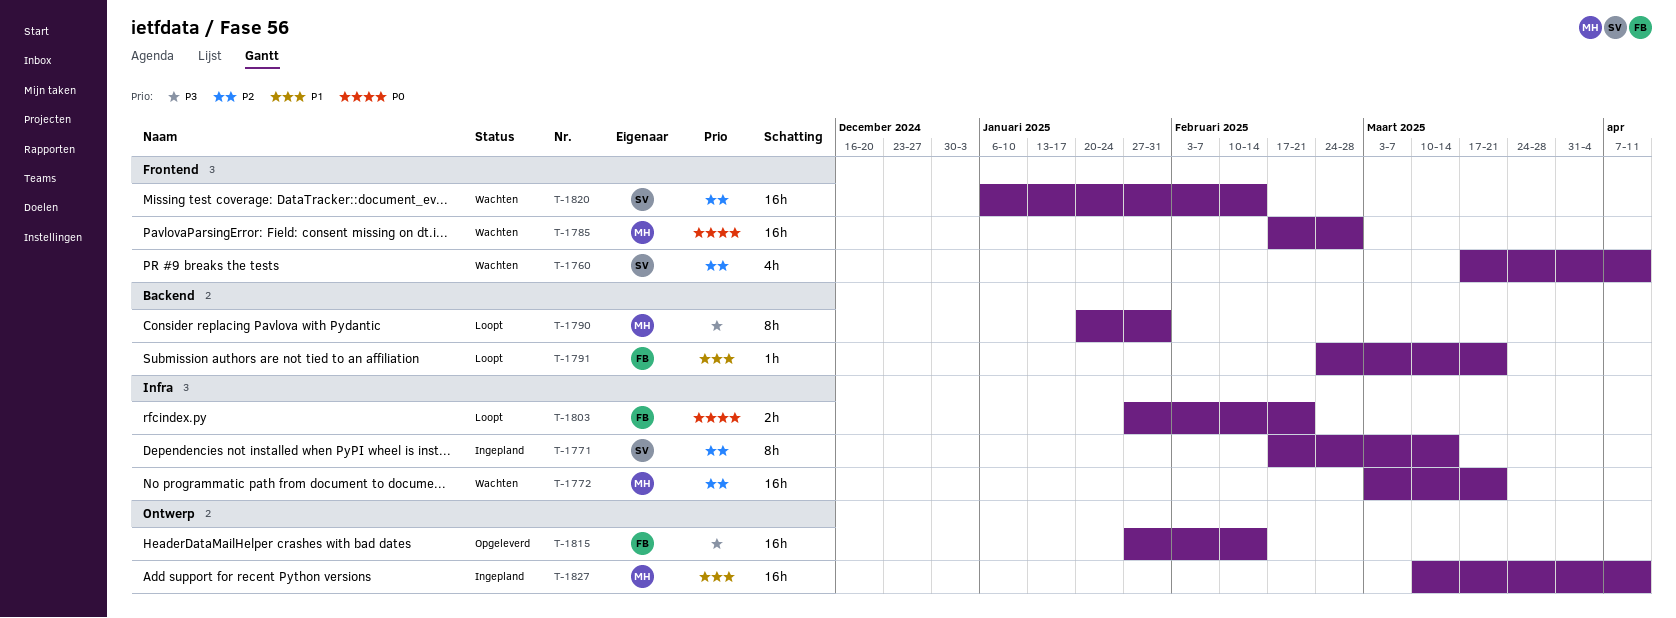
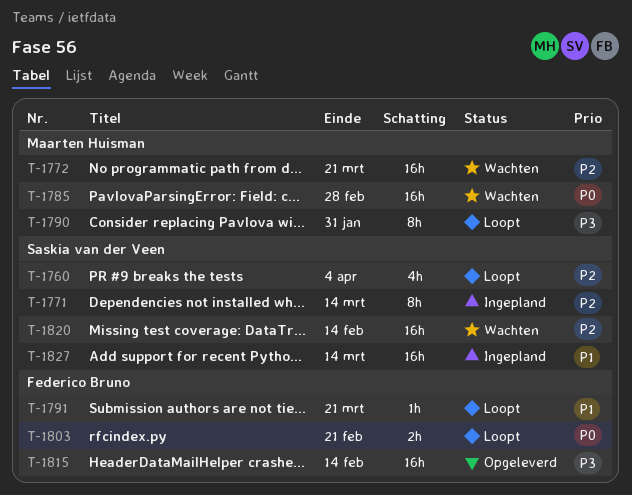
T-1760, status: Wachten -> Loopt
T-1760, due: Apr 11 -> Apr 4
T-1827, owner: Maarten Huisman -> Saskia van der Veen
T-1827, due: Apr 11 -> Mar 14

